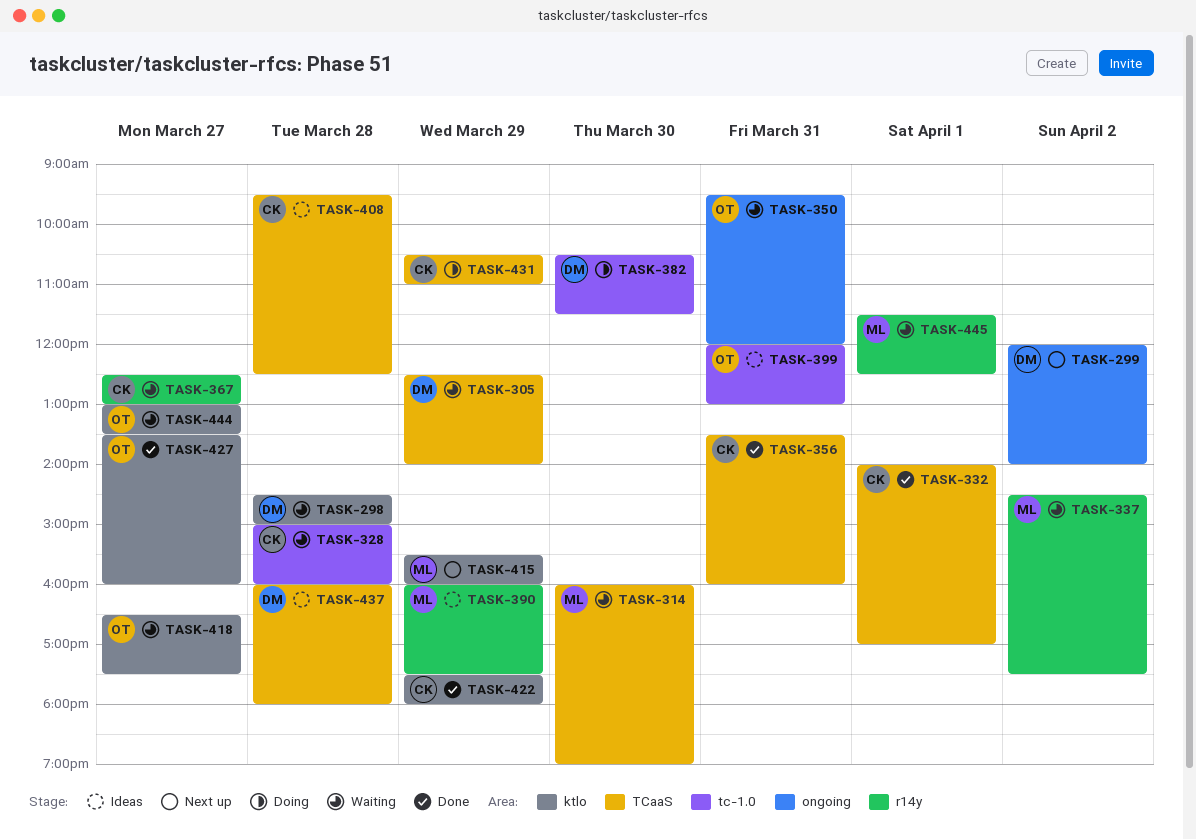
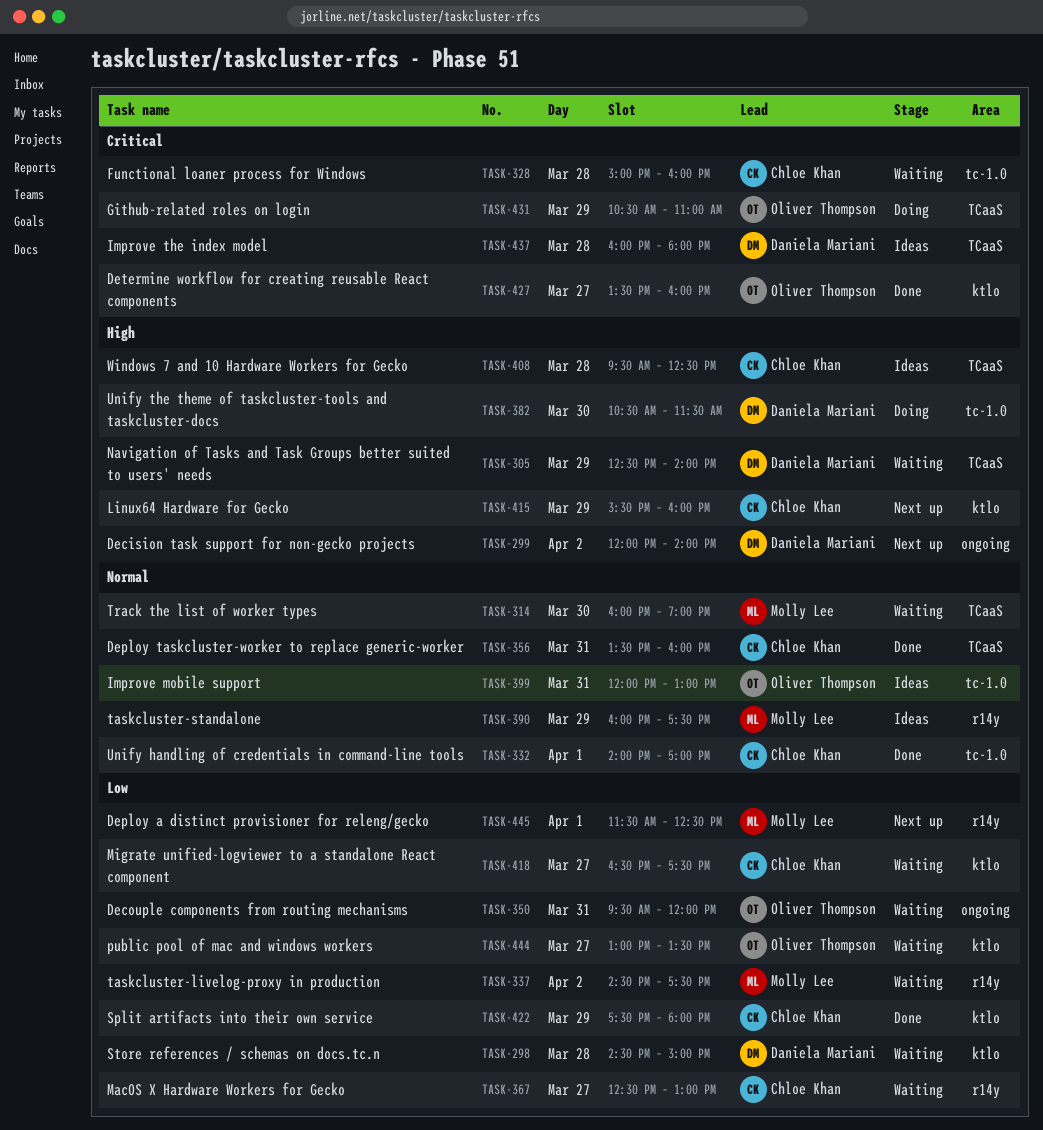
TASK-332, label: TCaaS -> tc-1.0
TASK-415, owner: Molly Lee -> Chloe Khan
TASK-418, owner: Oliver Thompson -> Chloe Khan
TASK-431, owner: Chloe Khan -> Oliver Thompson
TASK-445, status: Waiting -> Next up

